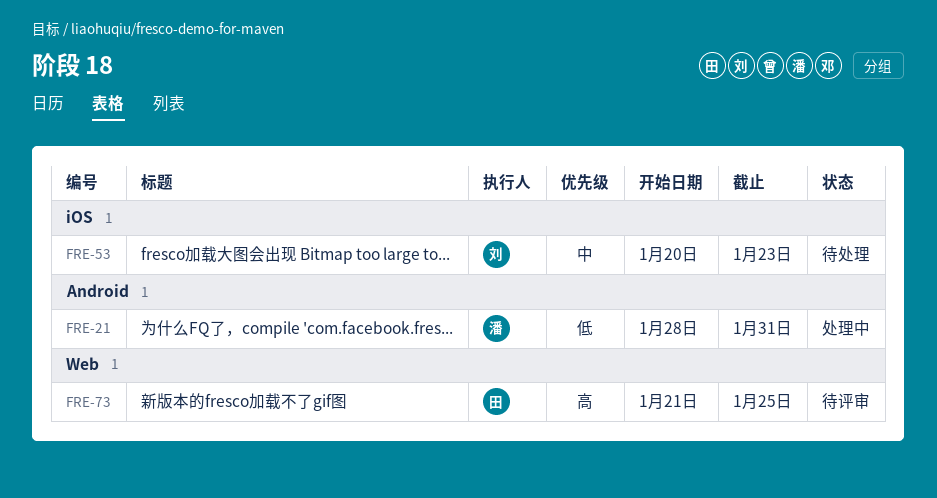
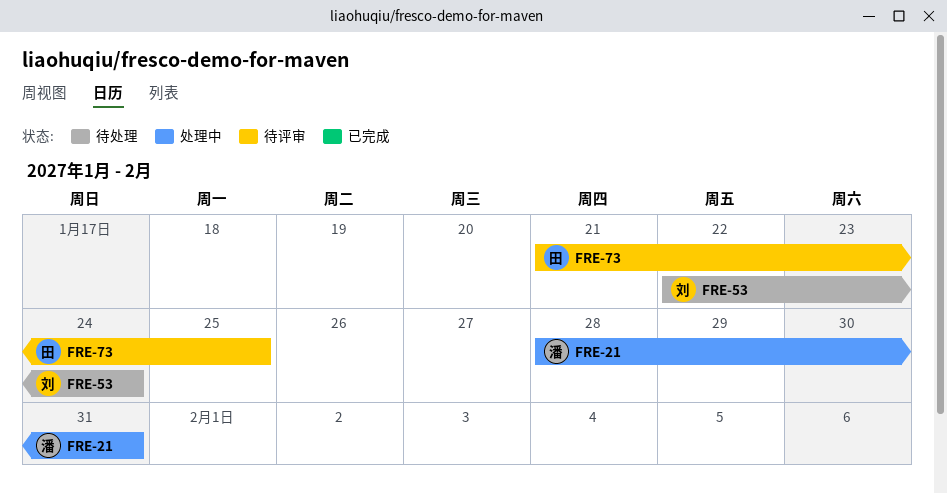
FRE-53, start: Jan 20 -> Jan 22
FRE-53, due: Jan 23 -> Jan 24

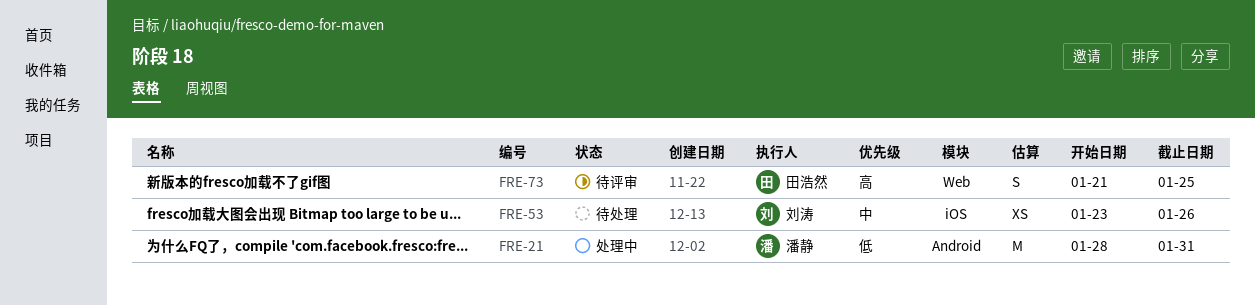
FRE-53, start: Jan 22 -> Jan 23
FRE-53, due: Jan 24 -> Jan 26

